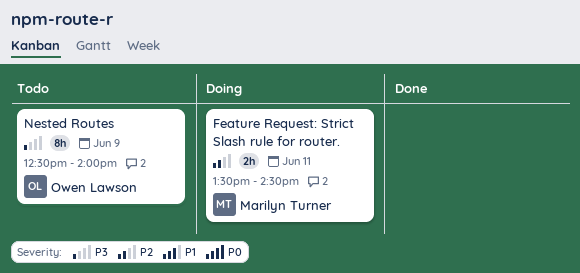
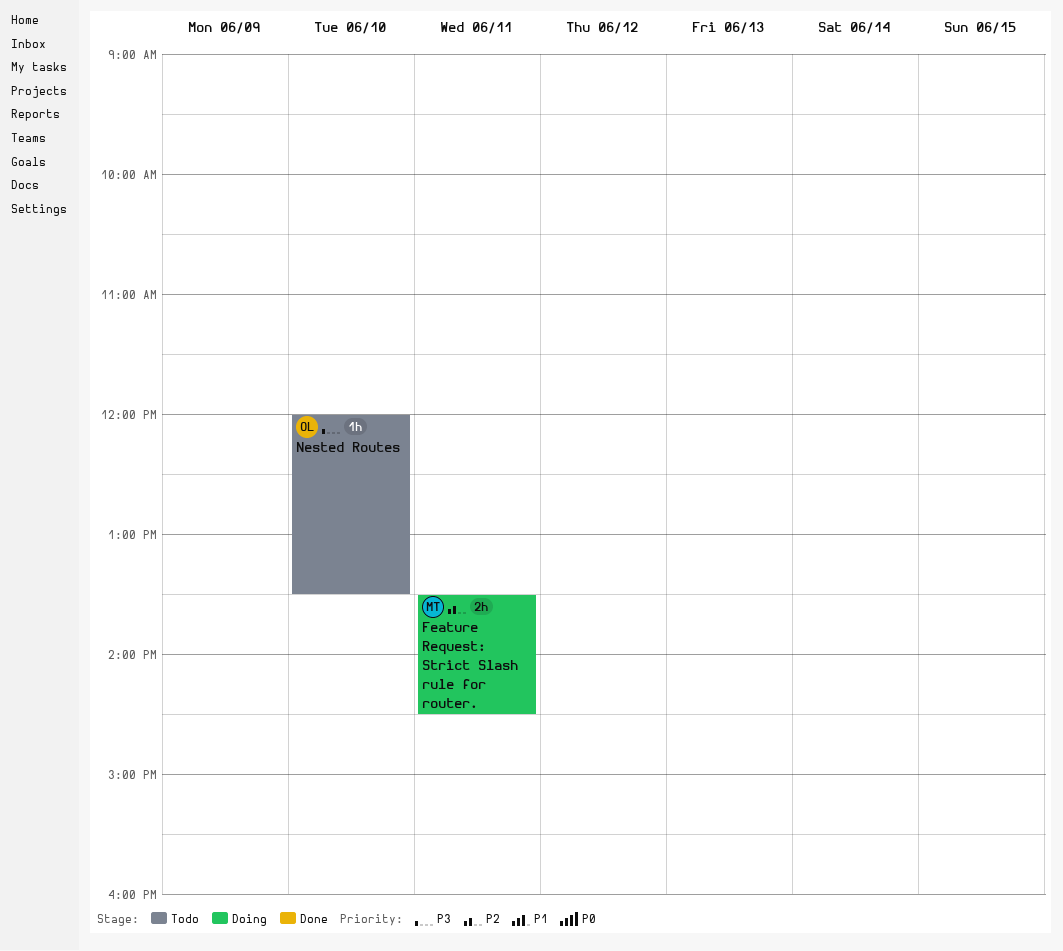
Nested Routes, estimate: 8h -> 1h
Nested Routes, day: Jun 9 -> Jun 10
Nested Routes, begins: 12:30 -> 12:00
Nested Routes, ends: 14:00 -> 13:30

